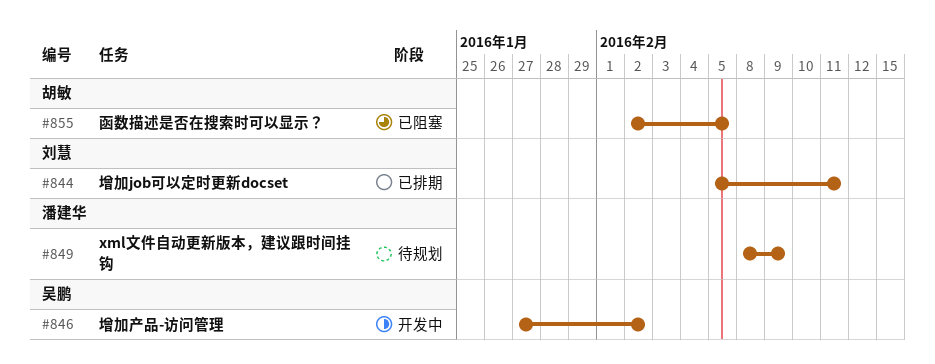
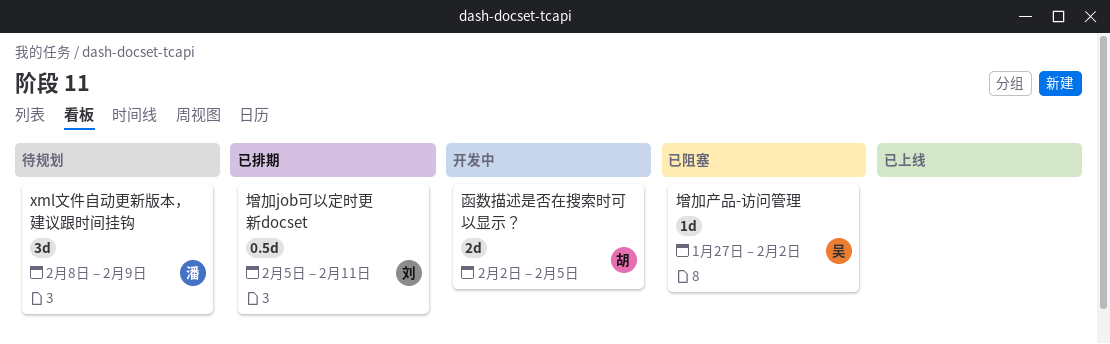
函数描述是否在搜索时可以显示？, status: 已阻塞 -> 开发中
增加产品-访问管理, status: 开发中 -> 已阻塞

